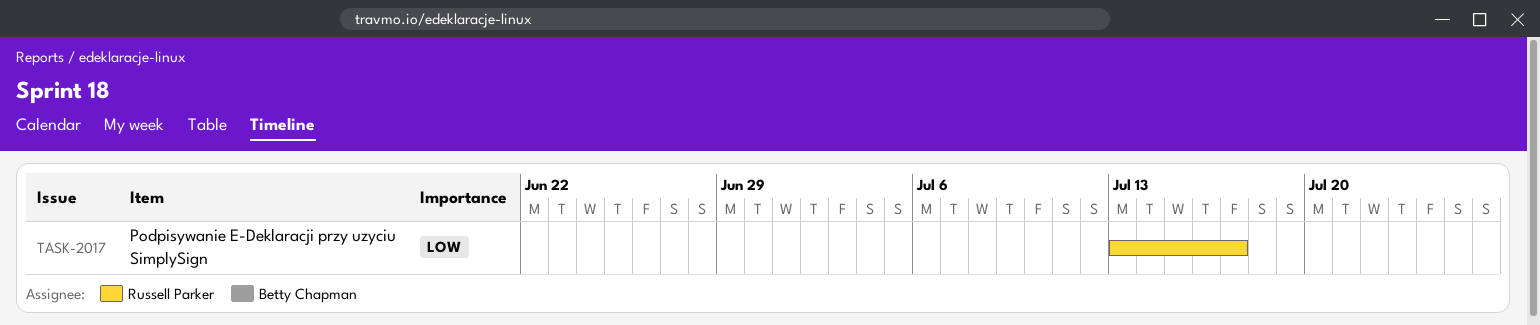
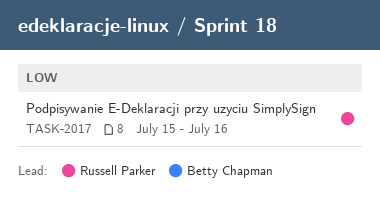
TASK-2017, start: Jul 13 -> Jul 15
TASK-2017, due: Jul 17 -> Jul 16

